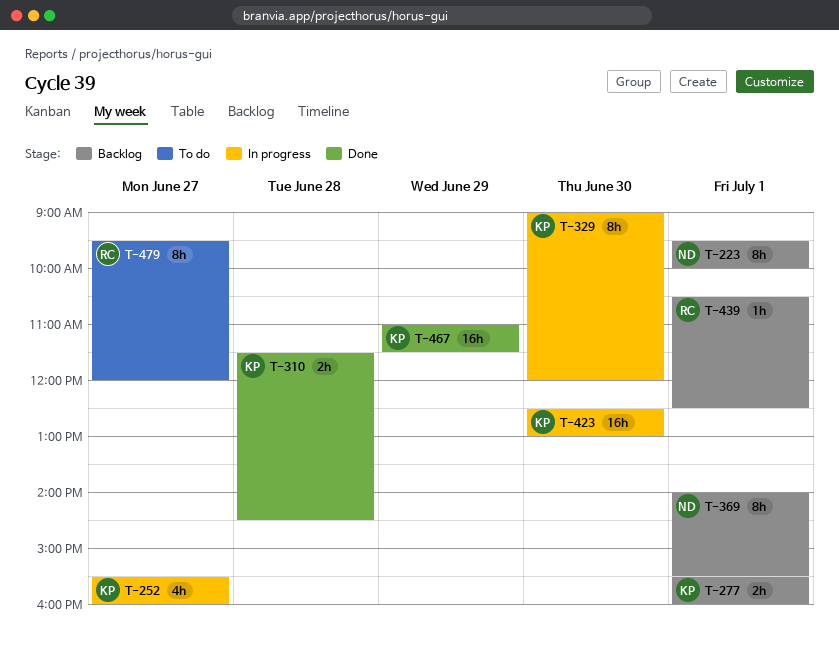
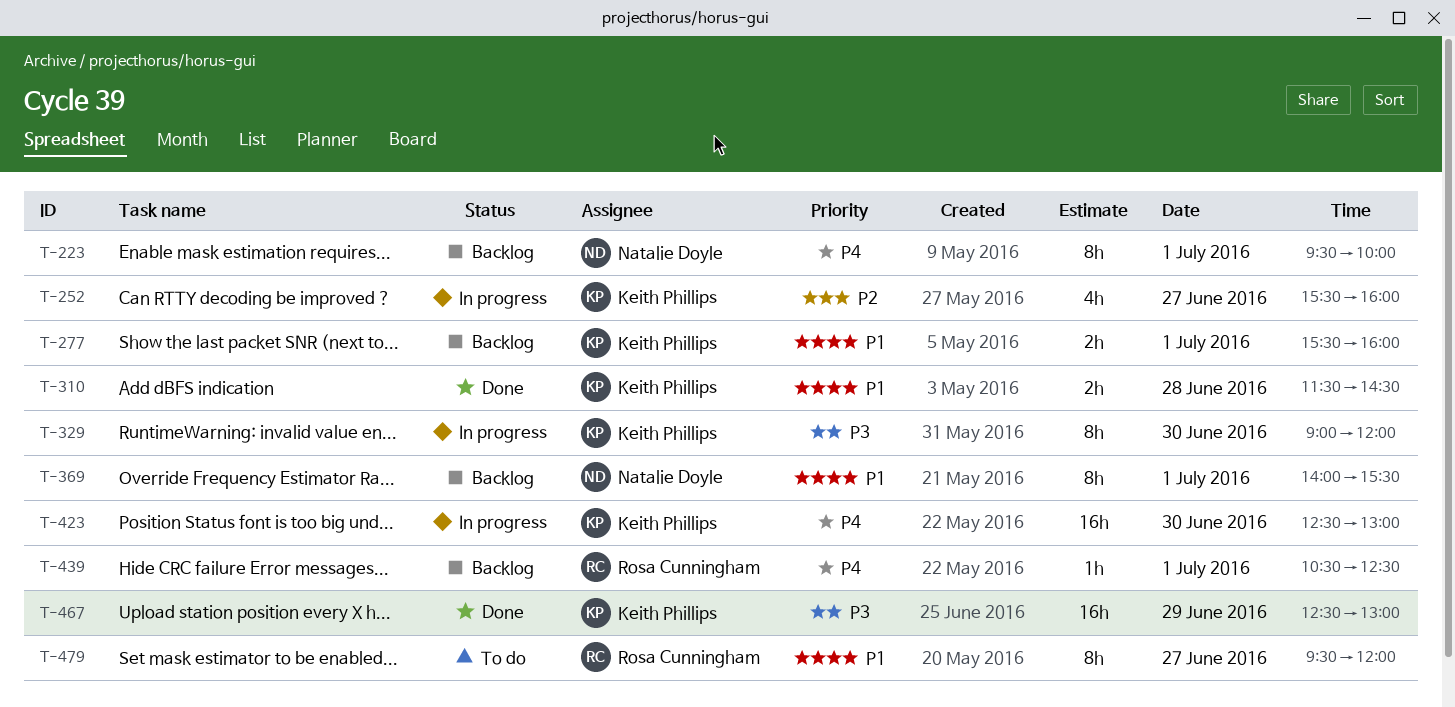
T-467, begins: 11:00 -> 12:30
T-467, ends: 11:30 -> 13:00

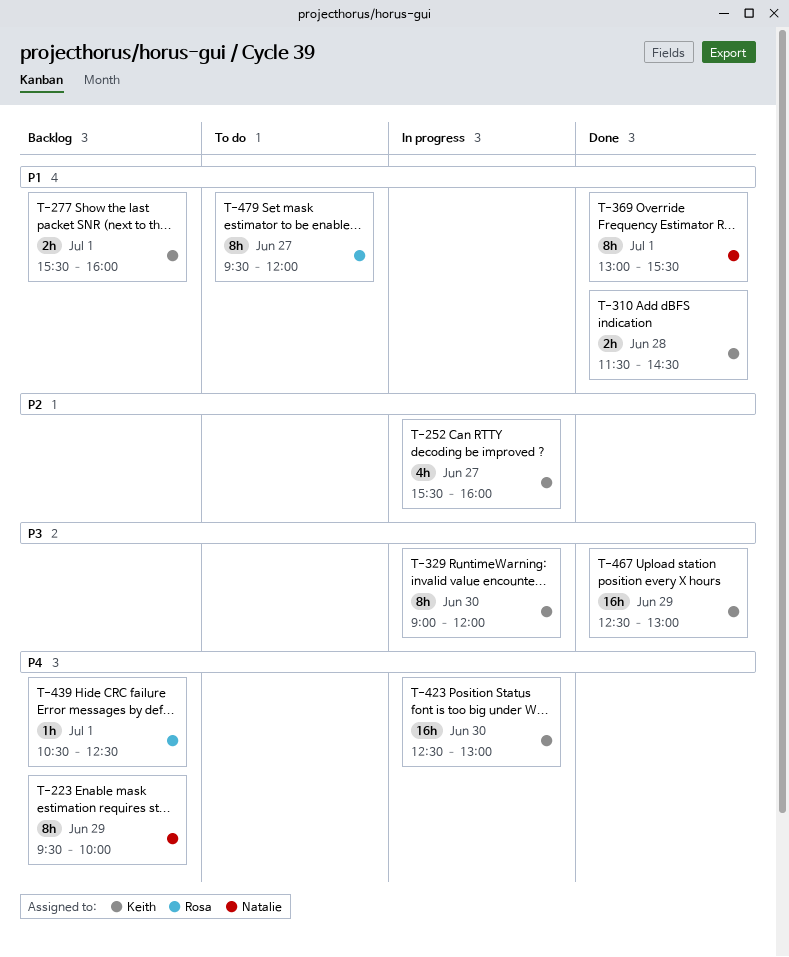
T-223, day: Jul 1 -> Jun 29
T-369, status: Backlog -> Done
T-369, begins: 14:00 -> 13:00

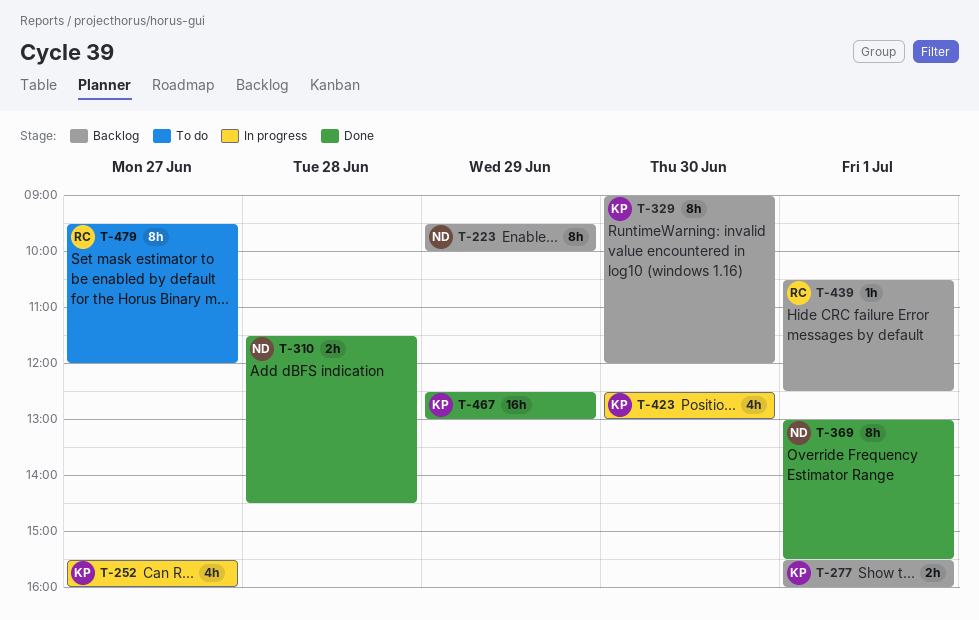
T-310, owner: Keith -> Natalie
T-329, status: In progress -> Backlog
T-423, estimate: 16h -> 4h

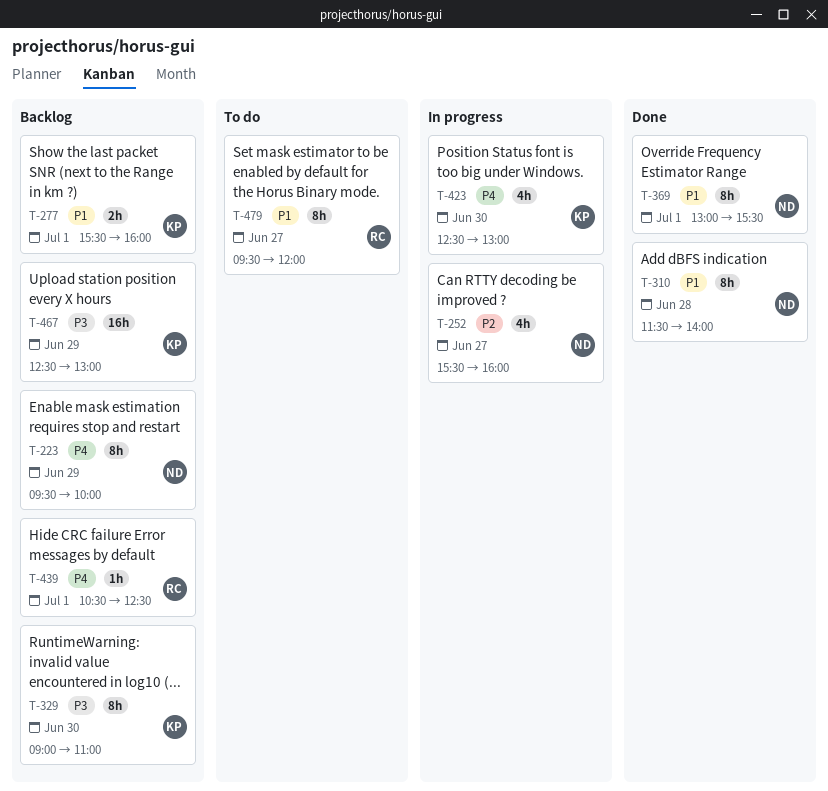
T-252, owner: KP -> ND
T-310, estimate: 2h -> 8h
T-310, ends: 14:30 -> 14:00
T-329, ends: 12:00 -> 11:00
T-467, status: Done -> Backlog

